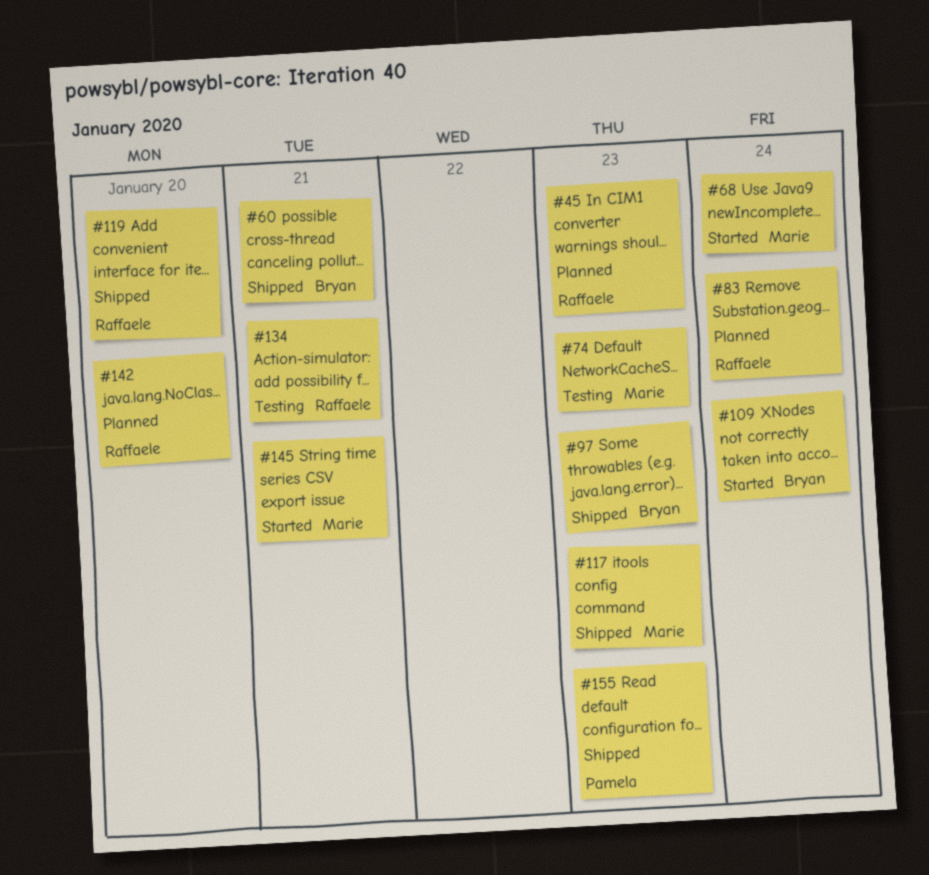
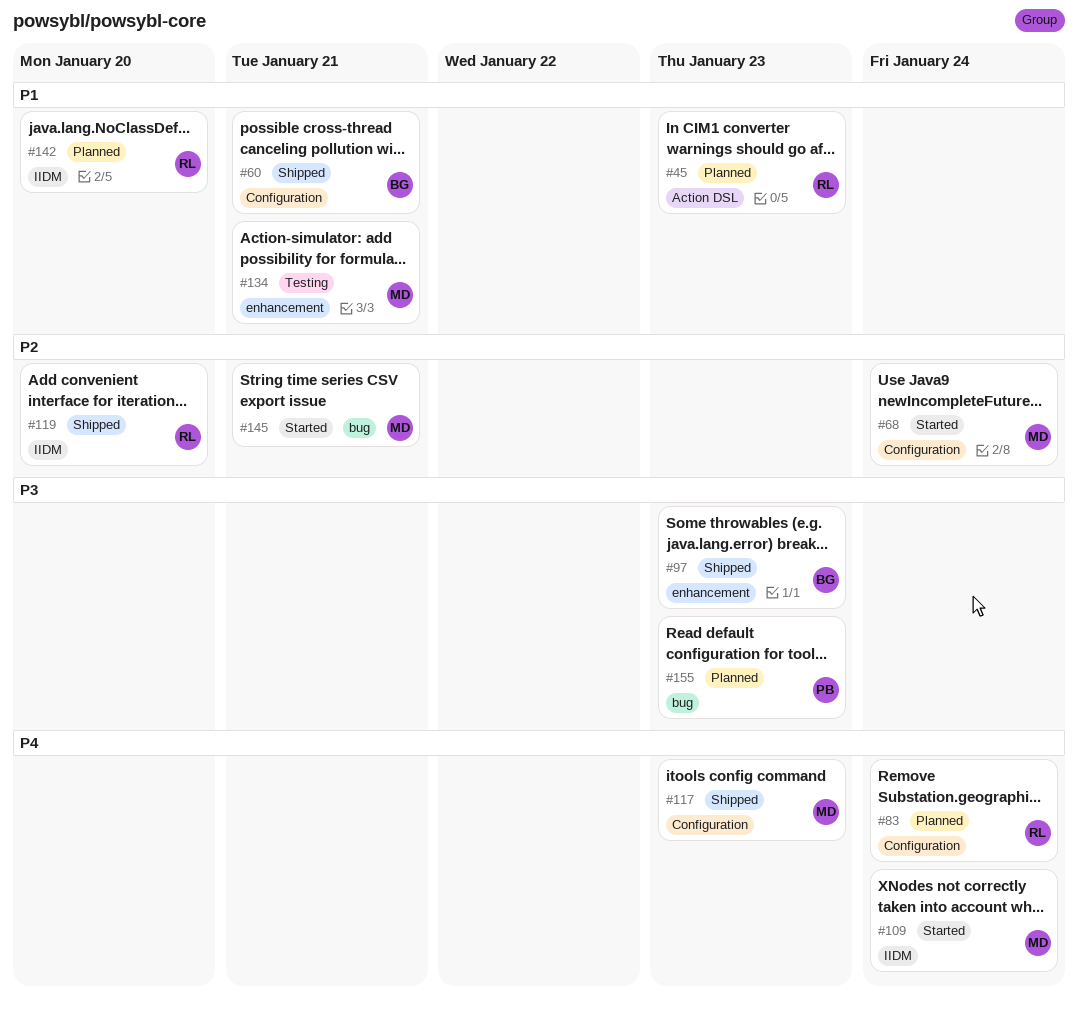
#74: present -> none
#109, owner: Bryan -> Marie
#134, owner: Raffaele -> Marie
#155, status: Shipped -> Planned

